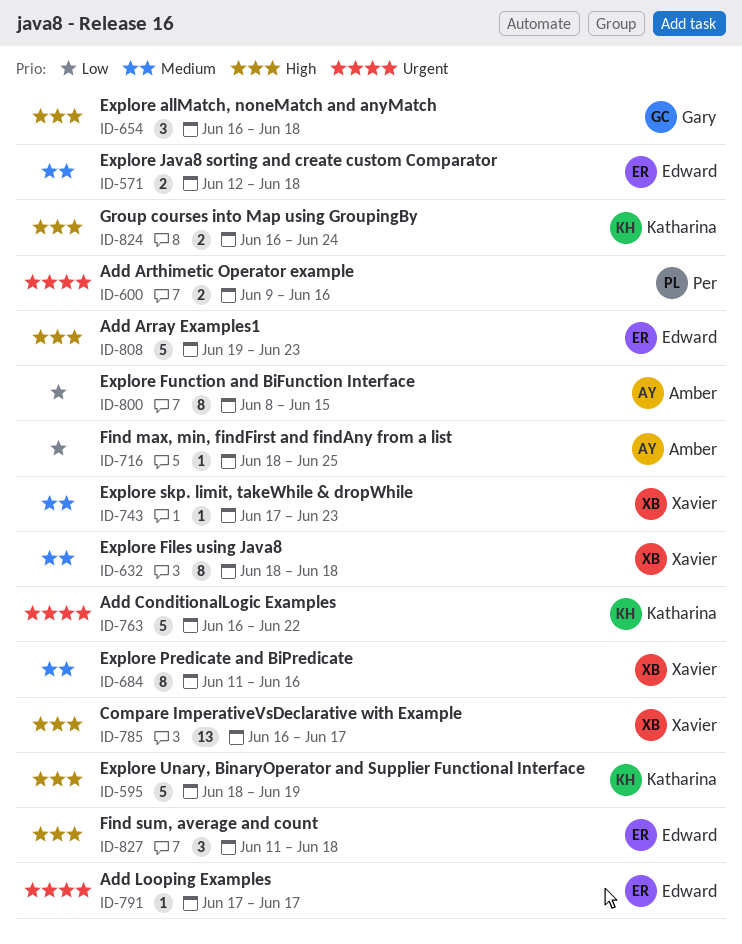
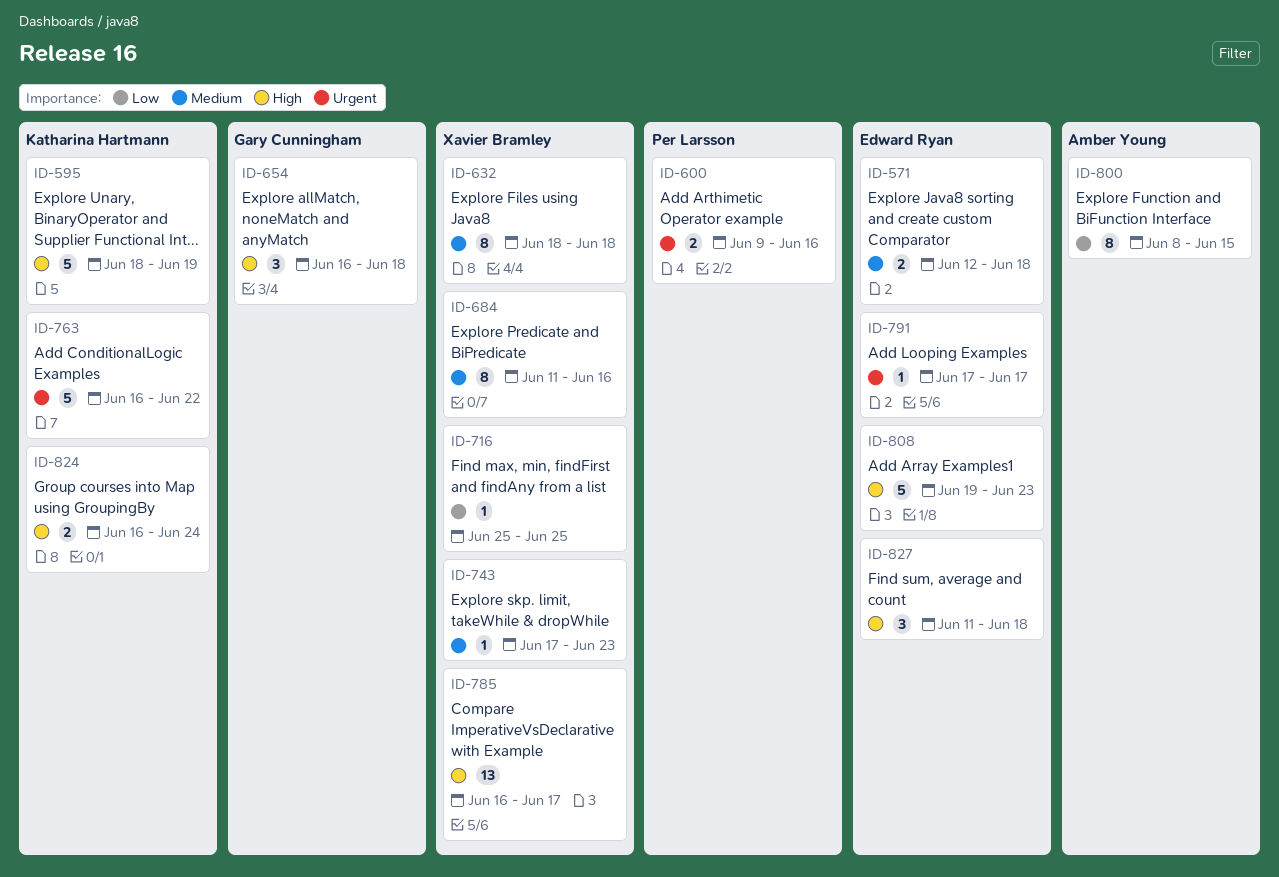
ID-716, owner: Amber Young -> Xavier Bramley
ID-716, start: Jun 18 -> Jun 25

